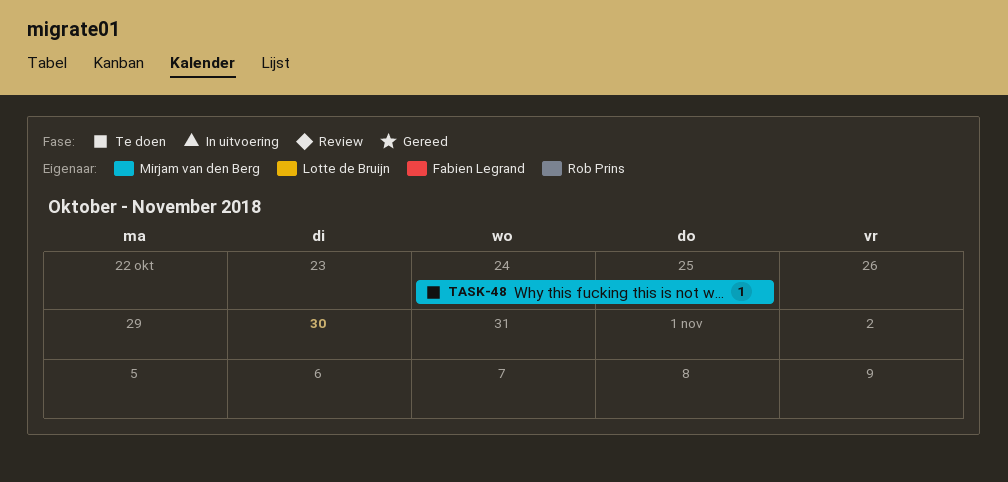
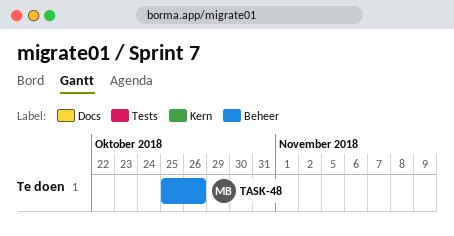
TASK-48, start: Oct 24 -> Oct 25
TASK-48, due: Oct 25 -> Oct 26

